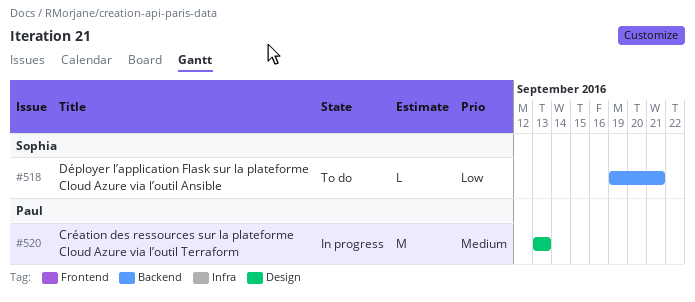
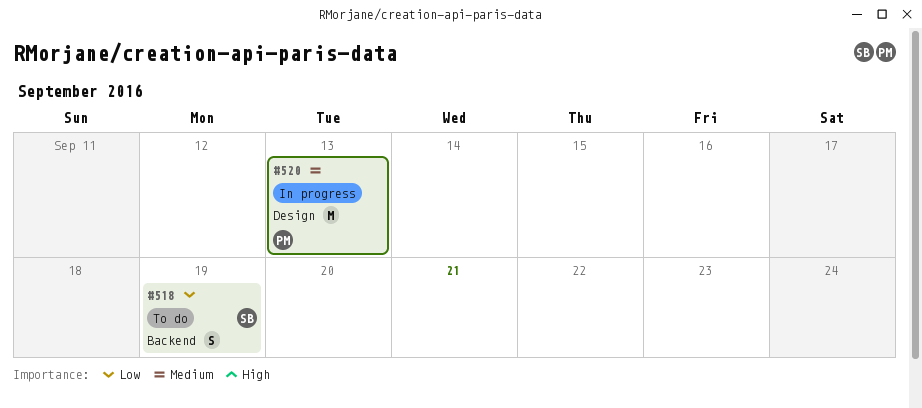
#518, estimate: L -> S
#518, due: Sep 21 -> Sep 19

